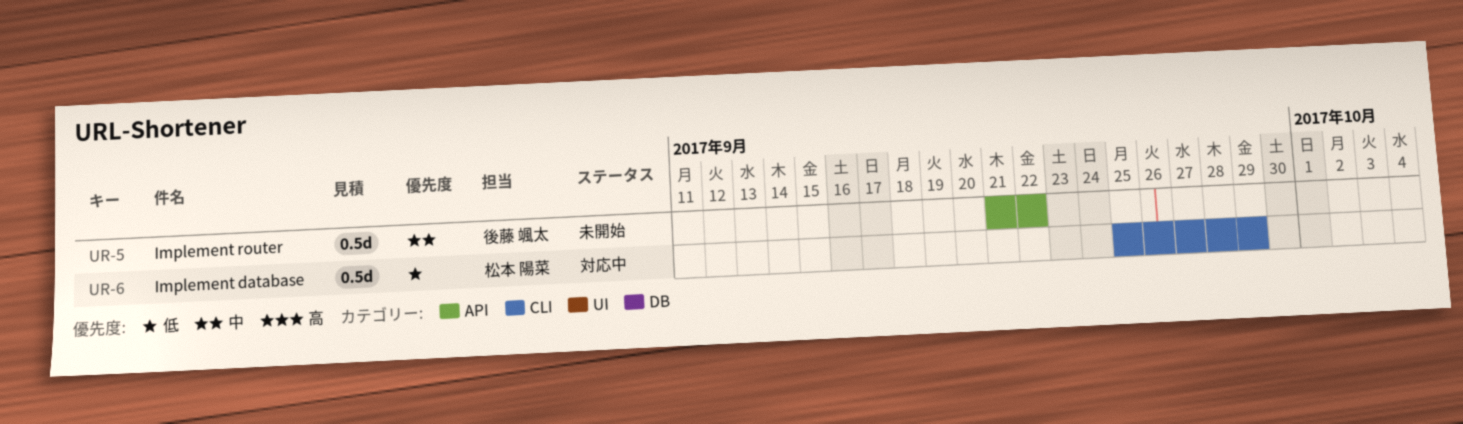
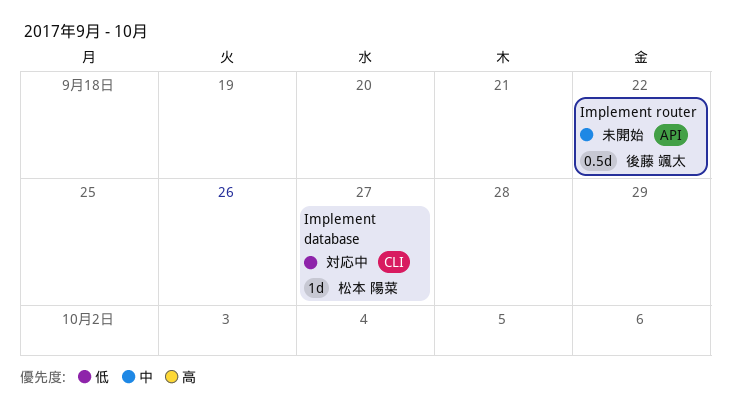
Implement database, estimate: 0.5d -> 1d
Implement database, due: Sep 29 -> Sep 27

